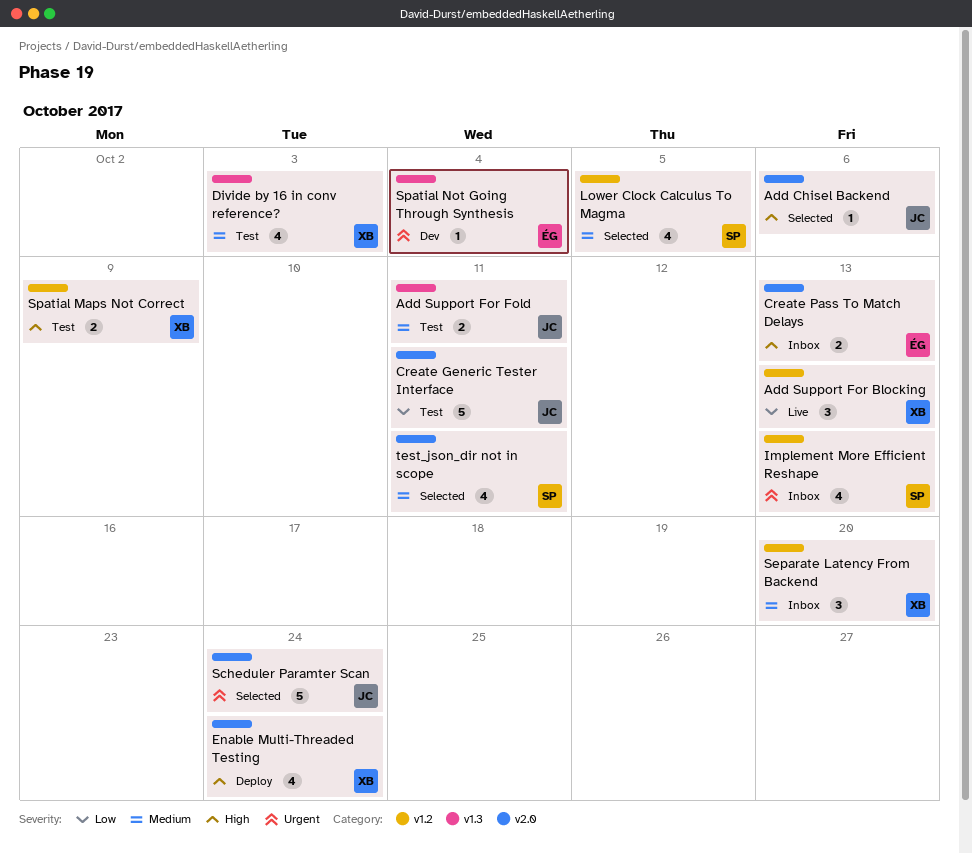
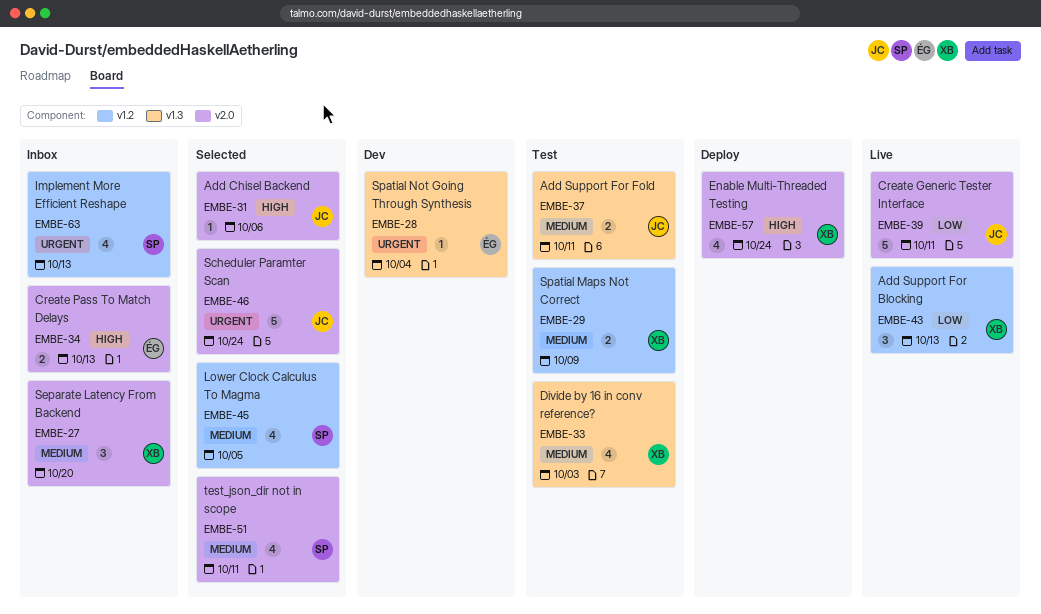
Create Generic Tester Interface, status: Test -> Live
Separate Latency From Backend, label: v1.2 -> v2.0
Spatial Maps Not Correct, priority: High -> Medium

